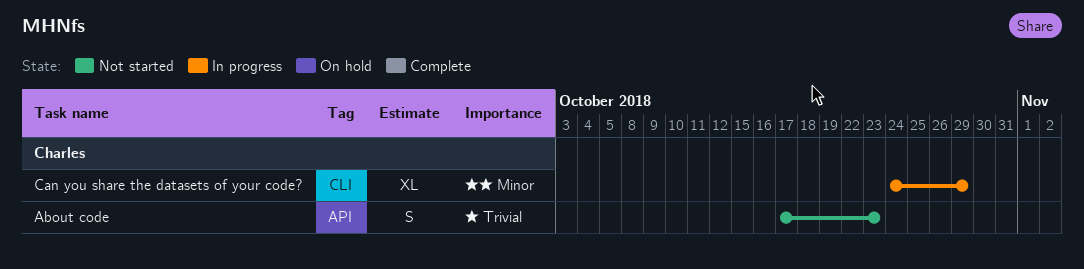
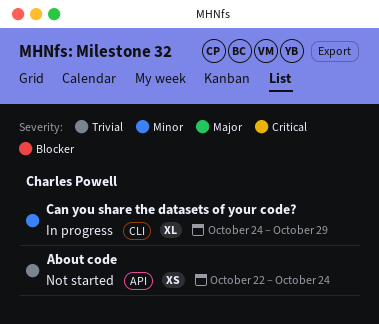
About code, estimate: S -> XS
About code, start: Oct 17 -> Oct 22
About code, due: Oct 23 -> Oct 24

